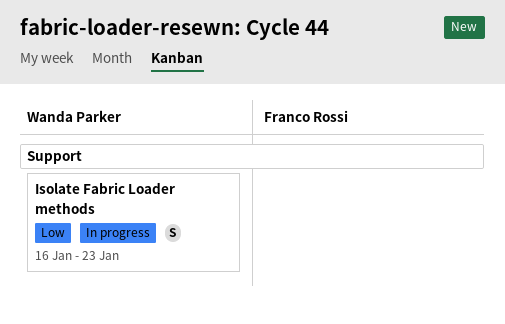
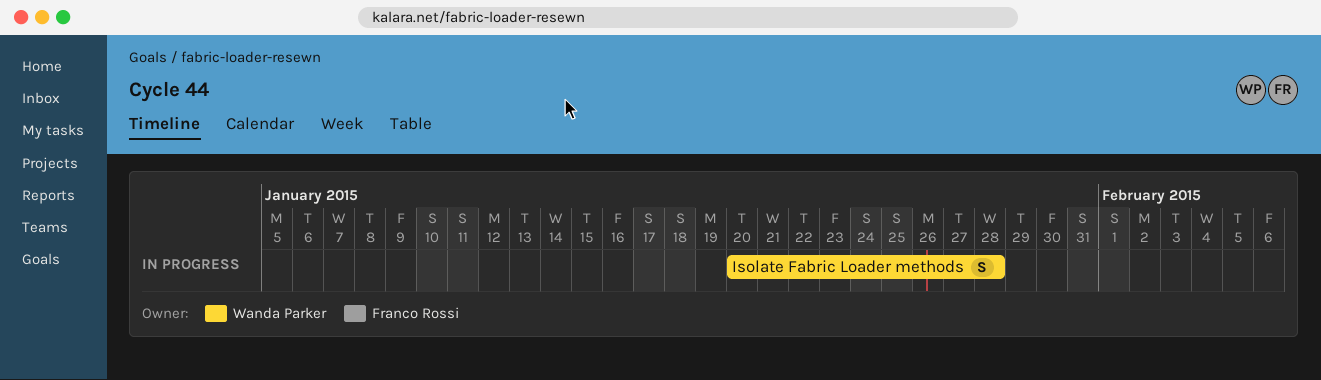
Isolate Fabric Loader methods, start: Jan 16 -> Jan 20
Isolate Fabric Loader methods, due: Jan 23 -> Jan 28

